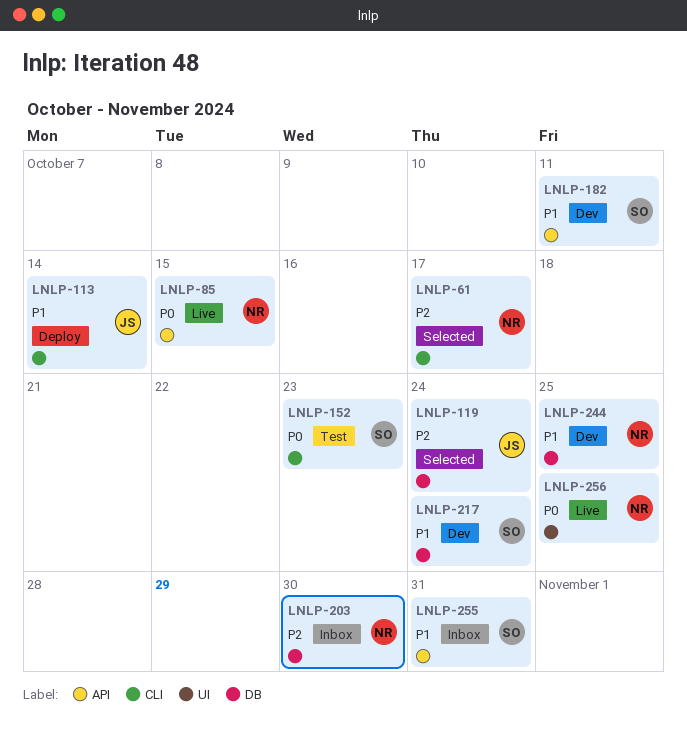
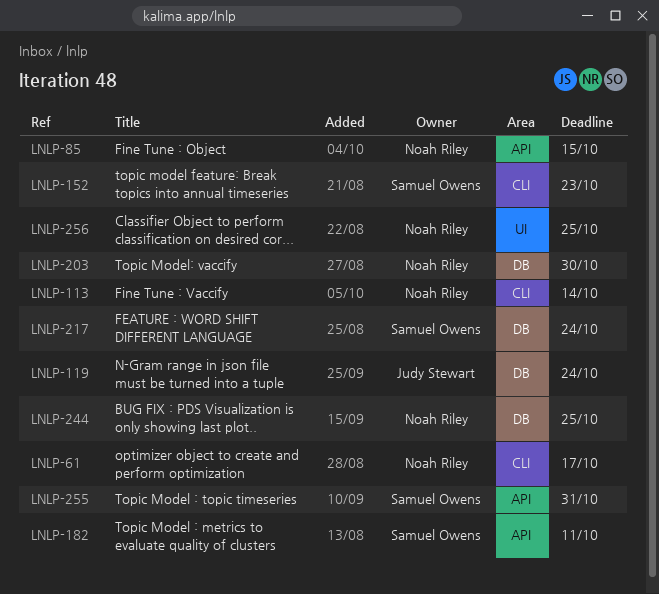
LNLP-113, owner: Judy Stewart -> Noah Riley

